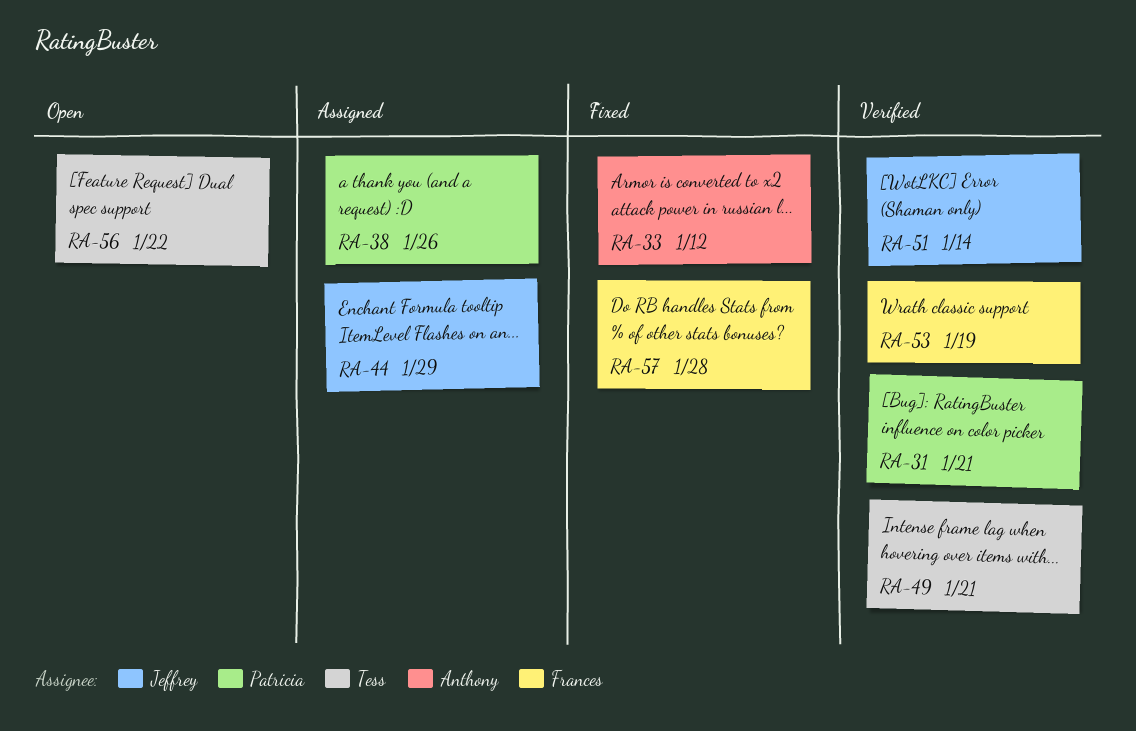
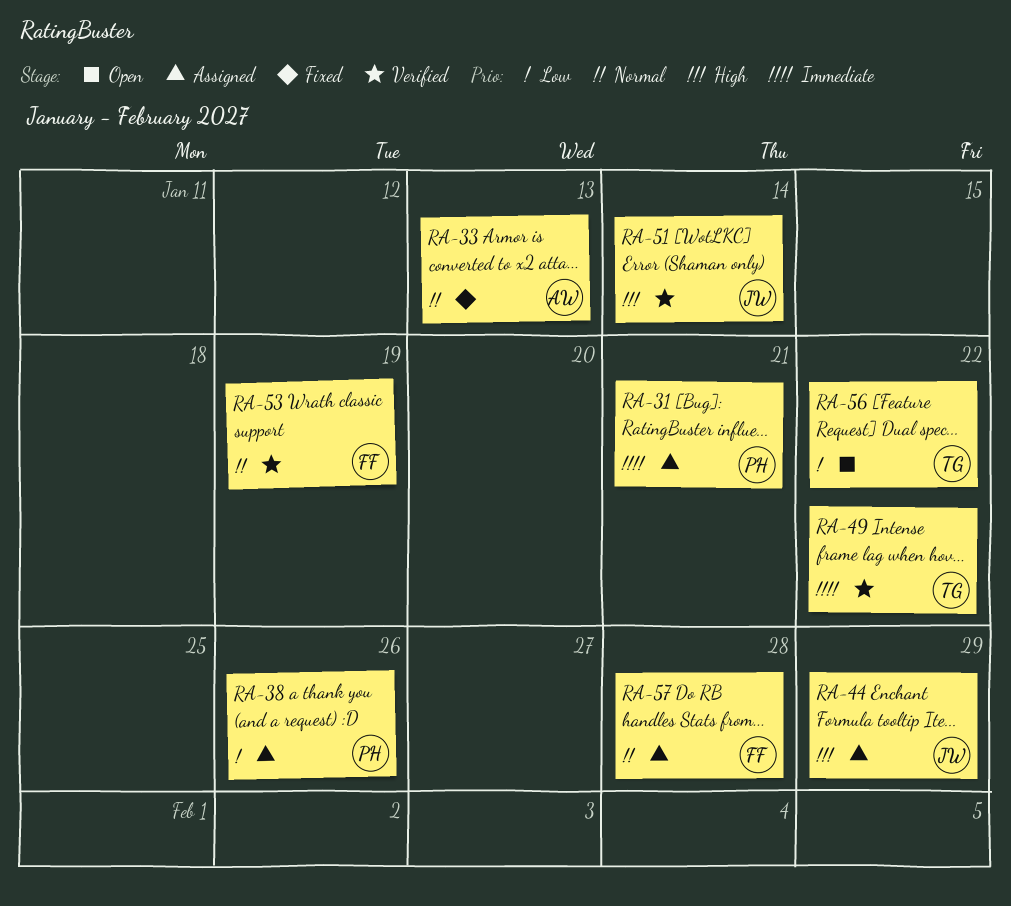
RA-31, status: Verified -> Assigned
RA-33, due: Jan 12 -> Jan 13
RA-49, due: Jan 21 -> Jan 22
RA-57, status: Fixed -> Assigned

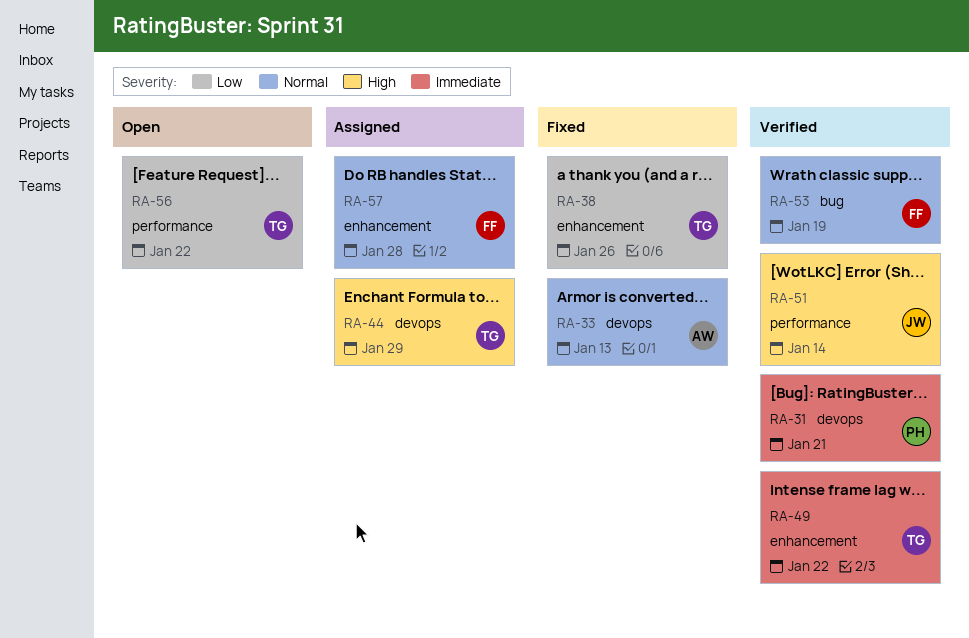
RA-31, status: Assigned -> Verified
RA-38, status: Assigned -> Fixed
RA-38, owner: PH -> TG
RA-44, owner: JW -> TG

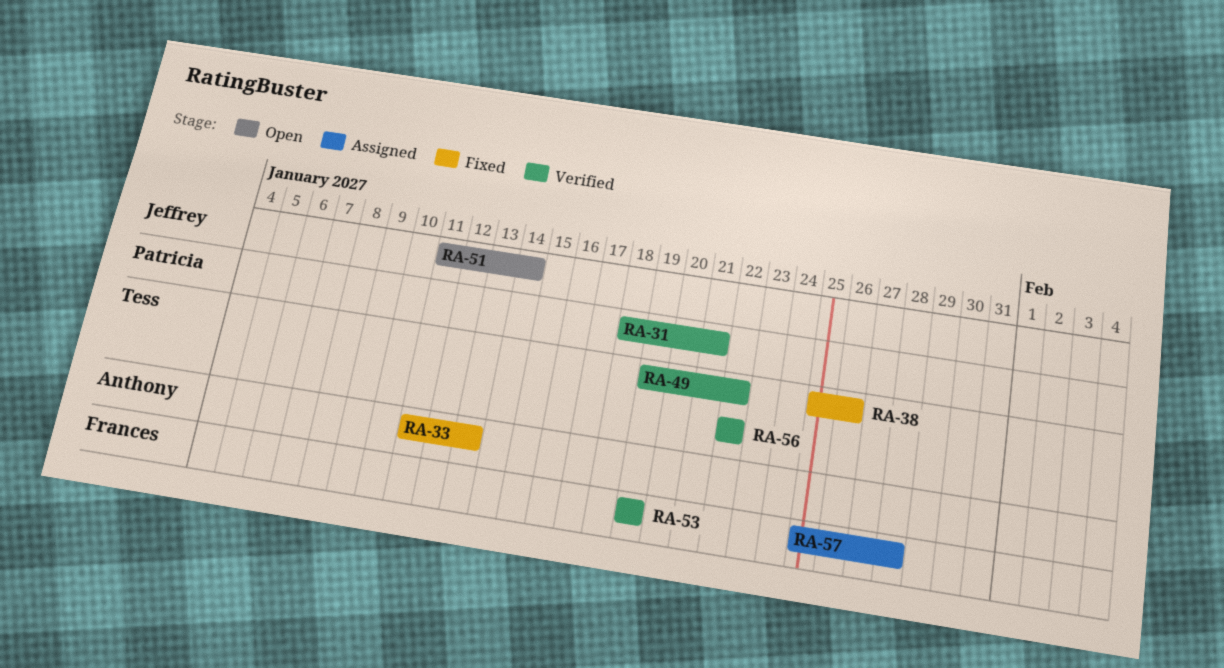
RA-44: present -> none
RA-51, status: Verified -> Open
RA-56, status: Open -> Verified

